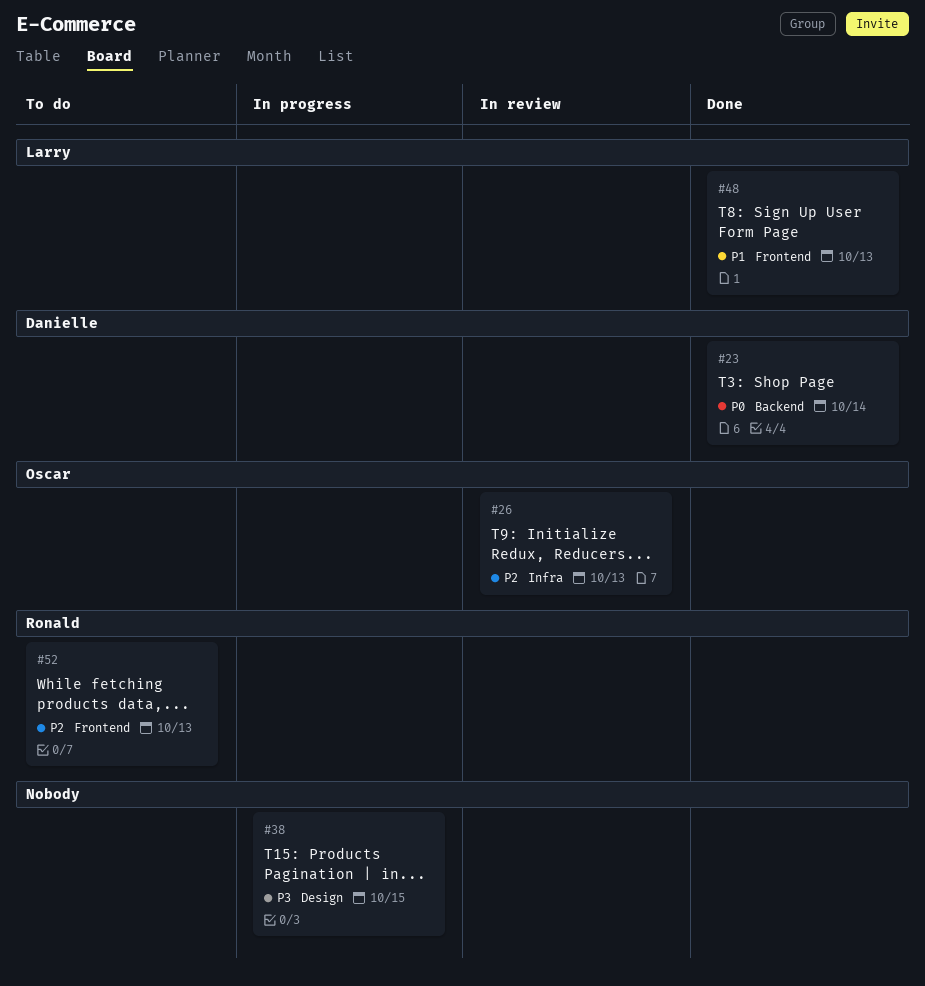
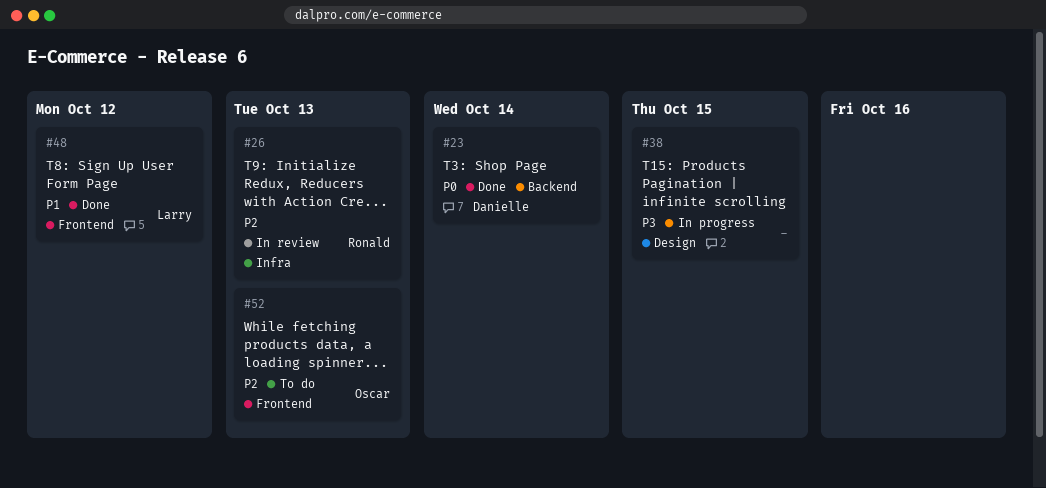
#26, owner: Oscar -> Ronald
#48, due: Oct 13 -> Oct 12
#52, owner: Ronald -> Oscar

